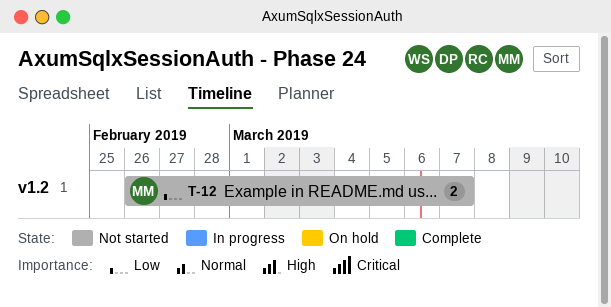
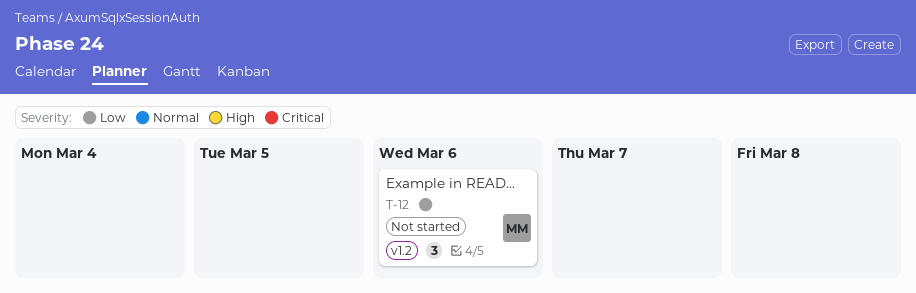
T-12, estimate: 2 -> 3
T-12, due: Mar 7 -> Mar 6

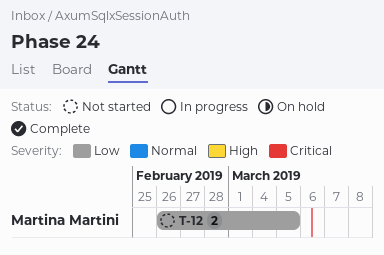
T-12, estimate: 3 -> 2
T-12, due: Mar 6 -> Mar 5

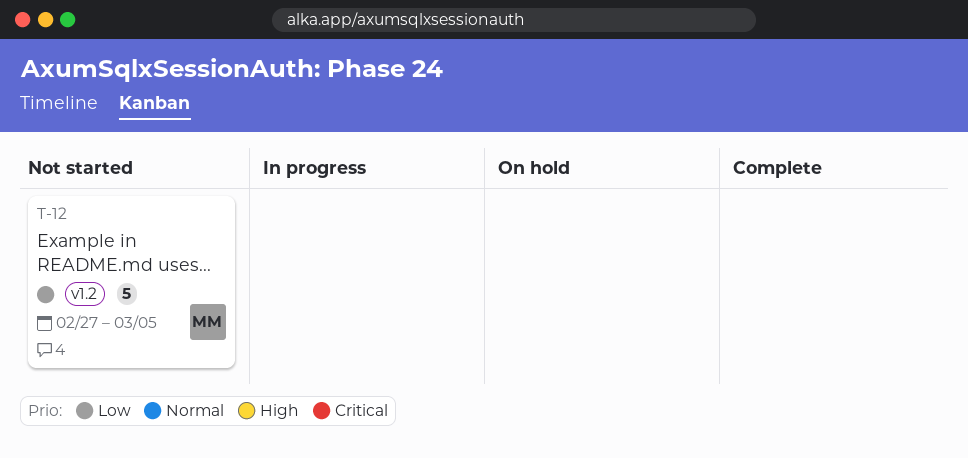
T-12, estimate: 2 -> 5
T-12, start: Feb 26 -> Feb 27

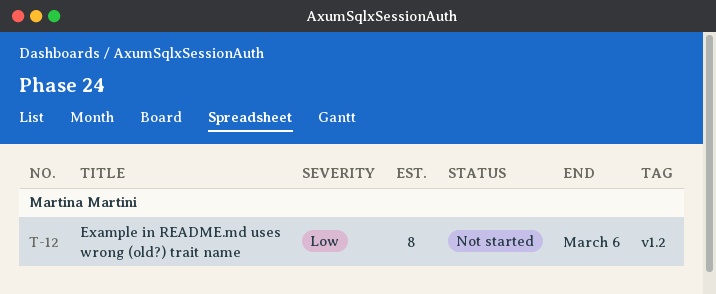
T-12, estimate: 5 -> 8
T-12, due: Mar 5 -> Mar 6

